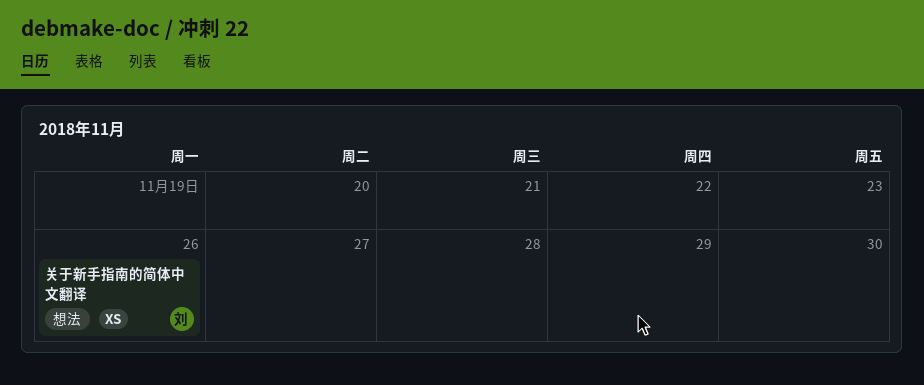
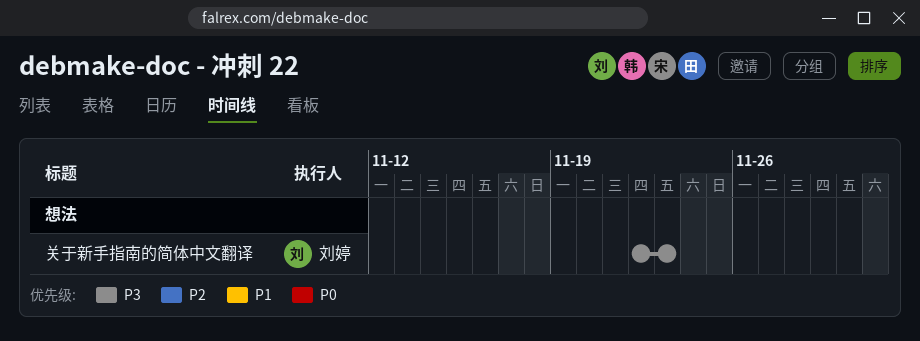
关于新手指南的简体中文翻译, due: Nov 26 -> Nov 23

